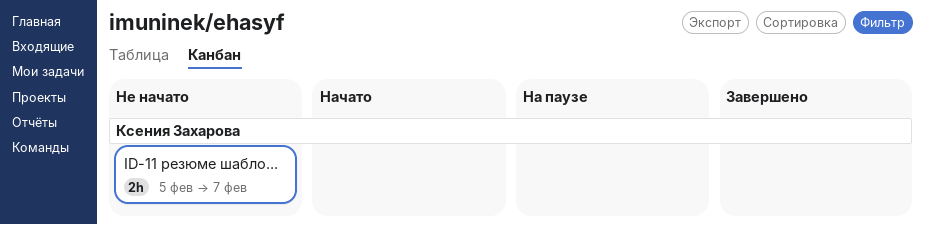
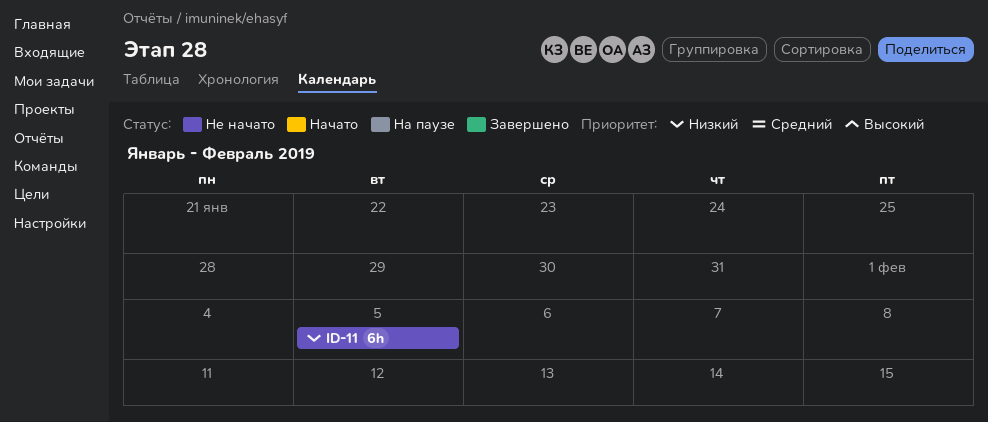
ID-11, estimate: 2h -> 6h
ID-11, due: Feb 7 -> Feb 5

